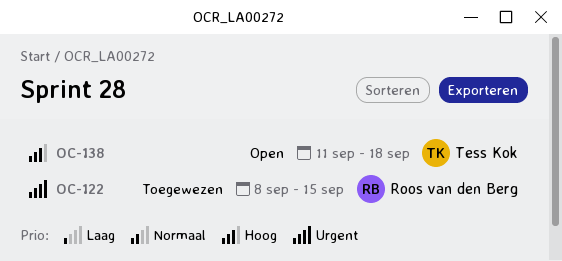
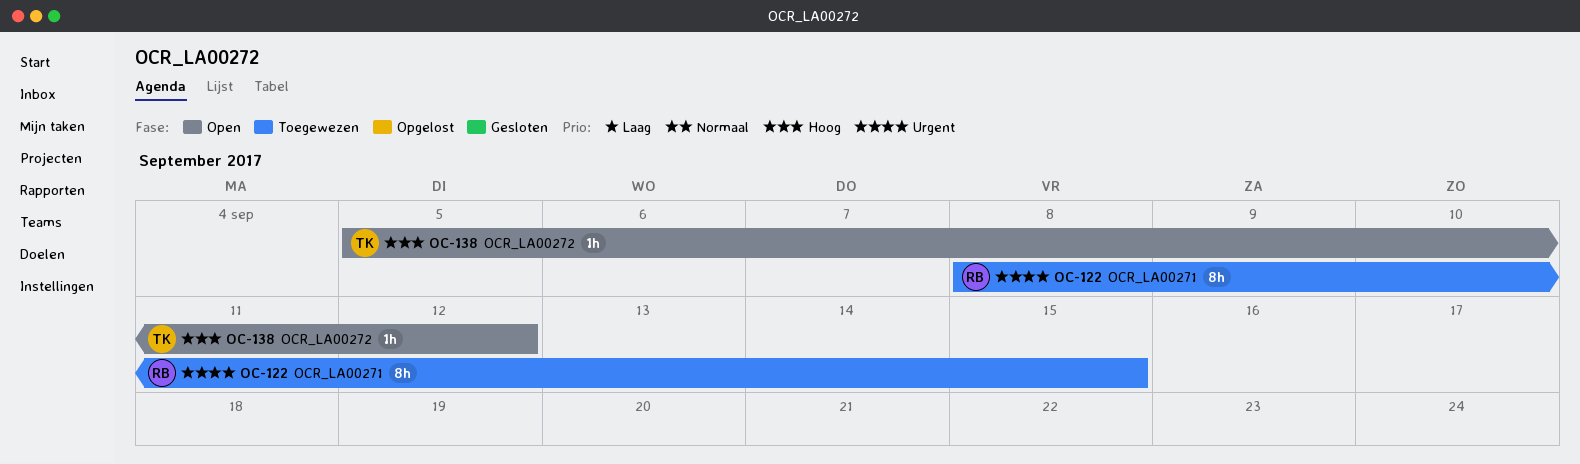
OC-138, start: Sep 11 -> Sep 5
OC-138, due: Sep 18 -> Sep 12

